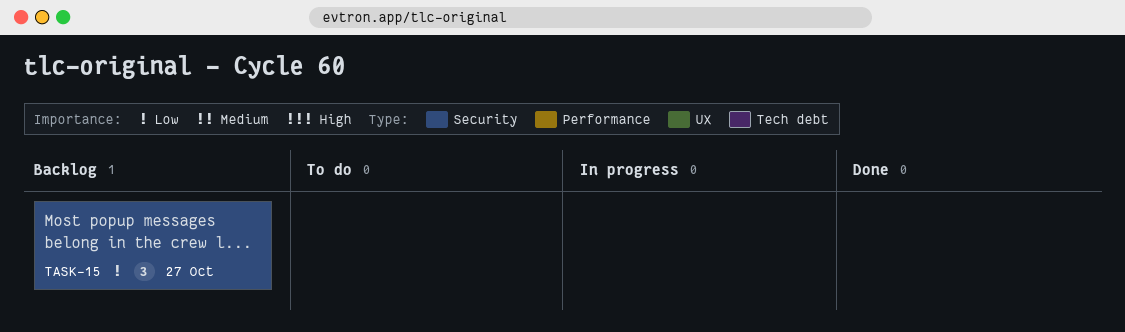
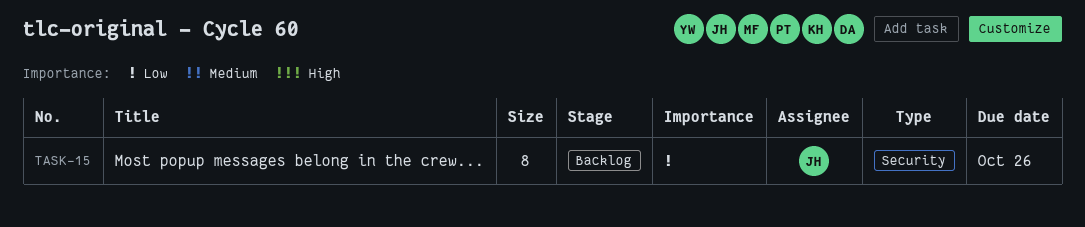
TASK-15, estimate: 3 -> 8
TASK-15, due: Oct 27 -> Oct 26

